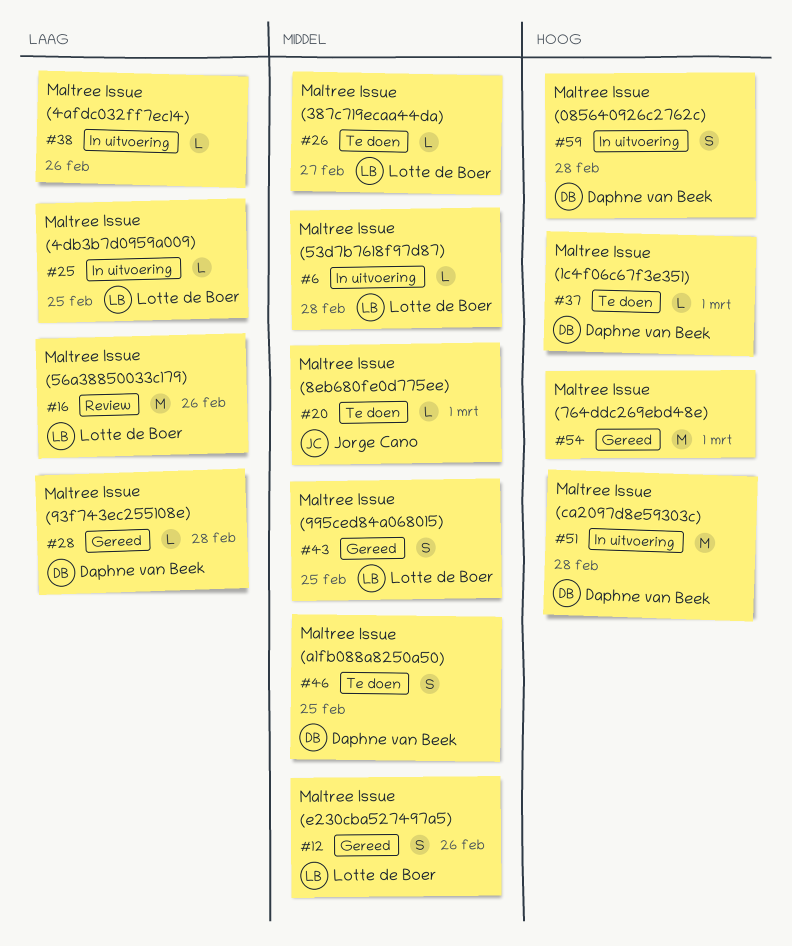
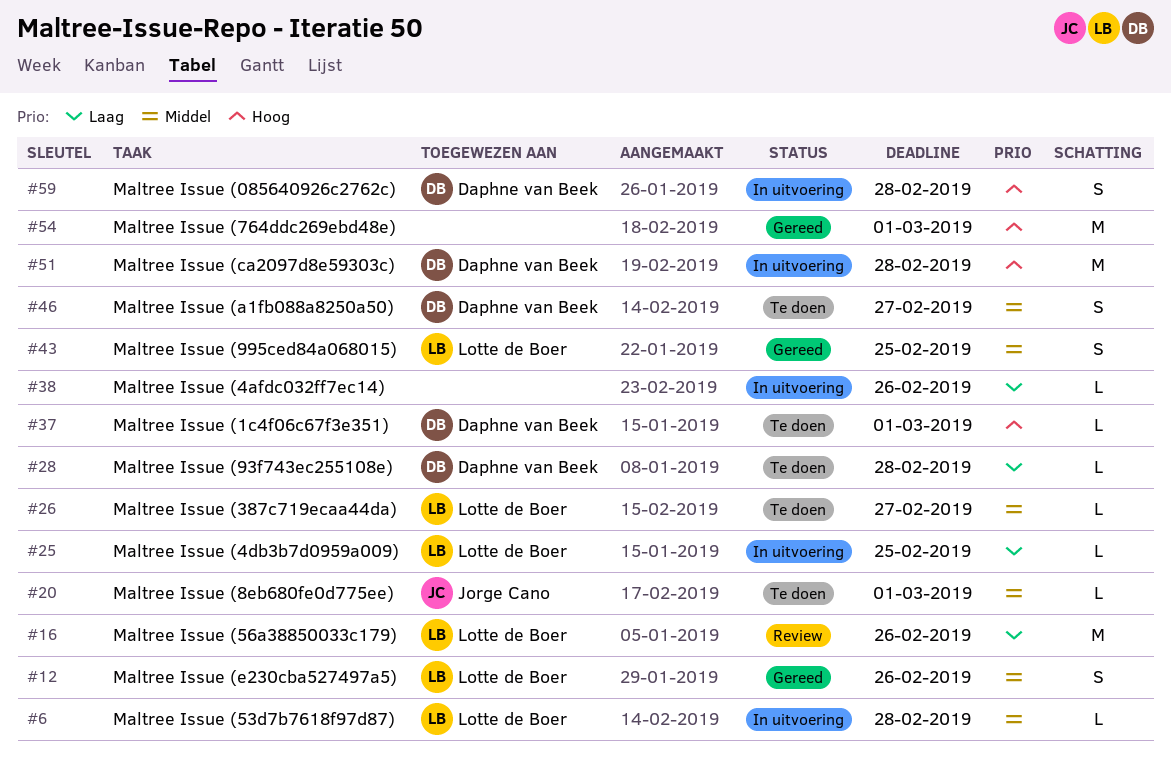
#28, status: Gereed -> Te doen
#46, due: Feb 25 -> Feb 27

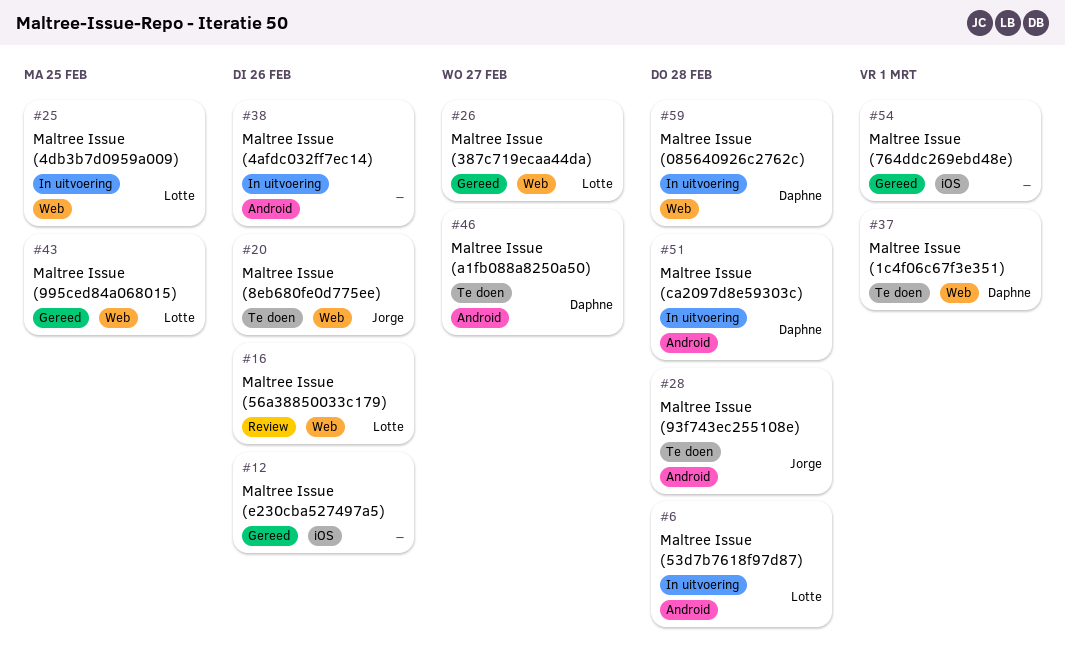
#12, owner: Lotte de Boer -> none
#20, due: Mar 1 -> Feb 26
#26, status: Te doen -> Gereed
#28, owner: Daphne van Beek -> Jorge Cano

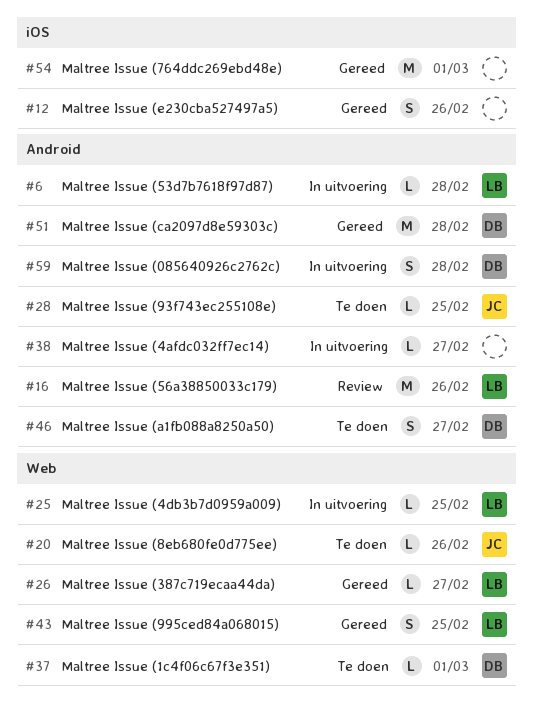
#16, label: Web -> Android
#28, due: Feb 28 -> Feb 25
#38, due: Feb 26 -> Feb 27
#51, status: In uitvoering -> Gereed
#59, label: Web -> Android

